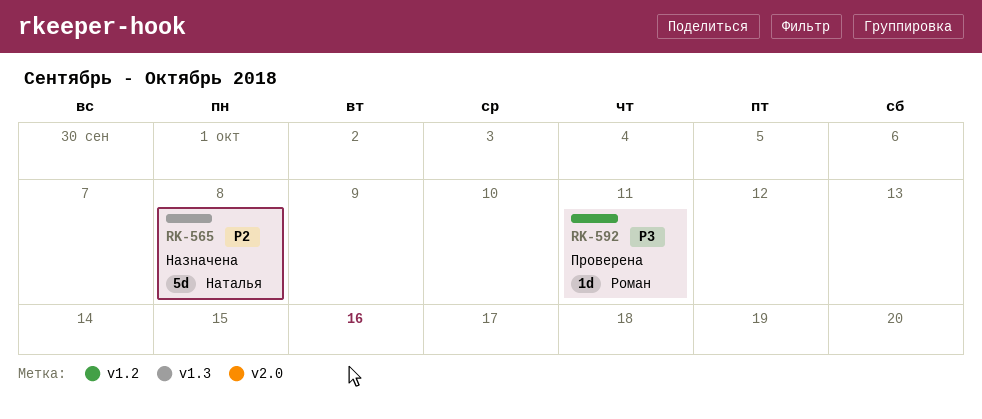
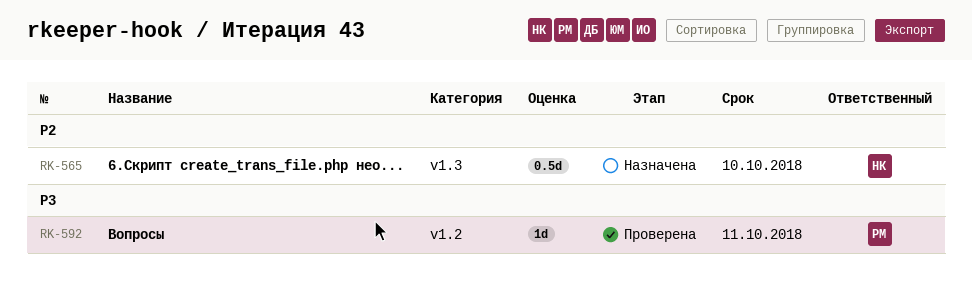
RK-565, estimate: 5d -> 0.5d
RK-565, due: Oct 8 -> Oct 10

